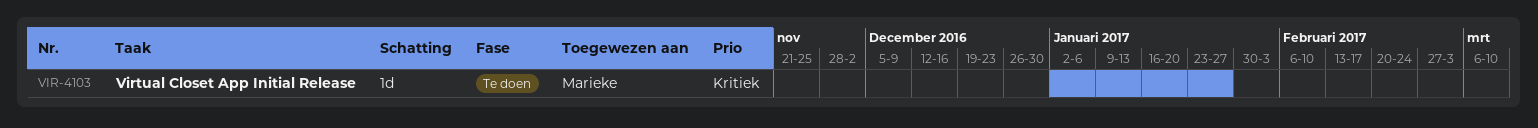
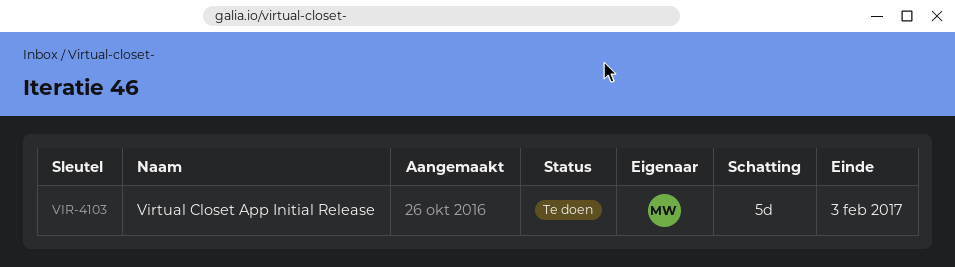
VIR-4103, estimate: 1d -> 5d
VIR-4103, due: Jan 27 -> Feb 3

